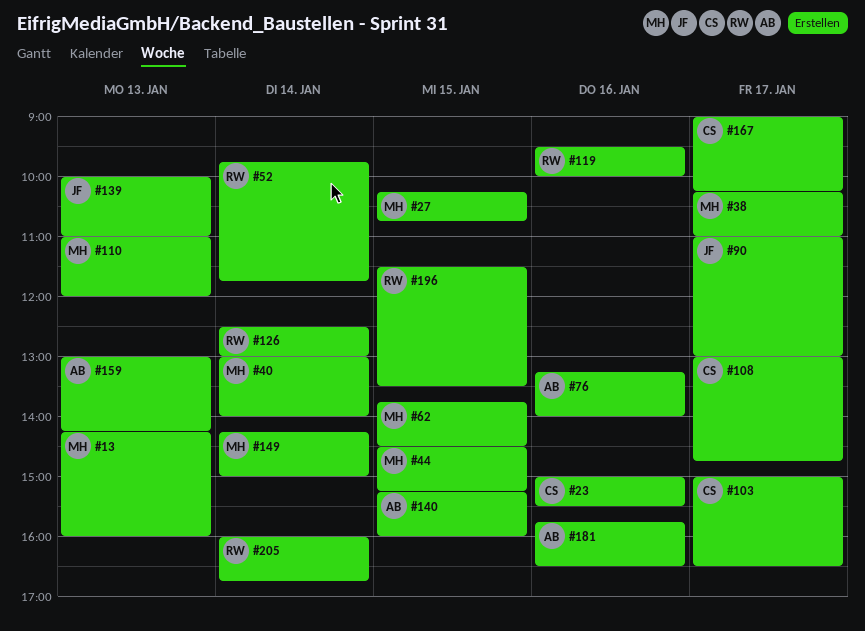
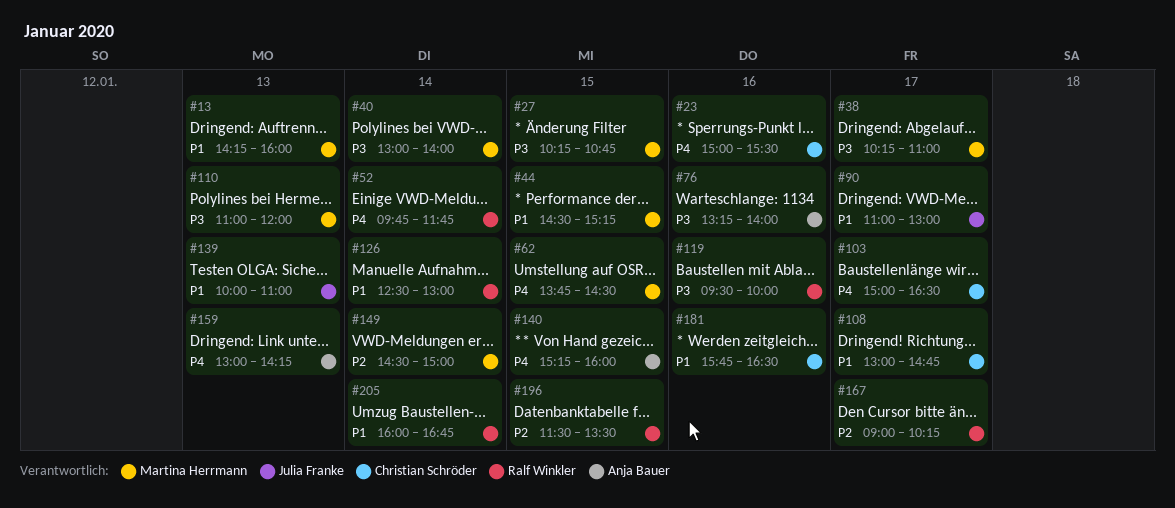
#149, begins: 14:15 -> 14:30
#167, owner: Christian Schröder -> Ralf Winkler
#181, owner: Anja Bauer -> Christian Schröder

